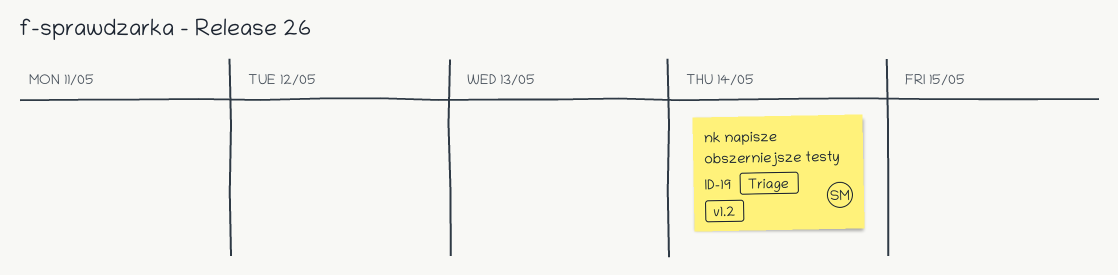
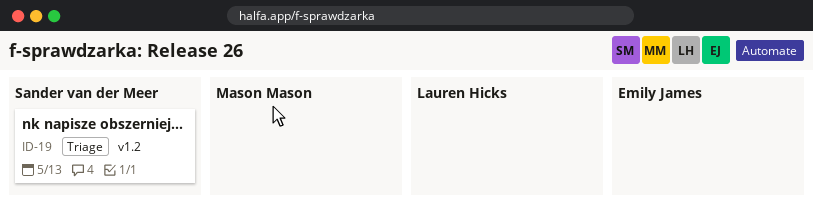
ID-19, due: May 14 -> May 13

